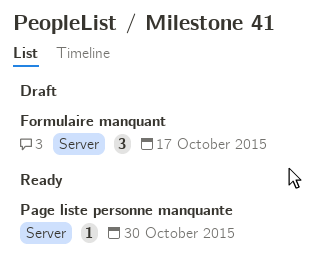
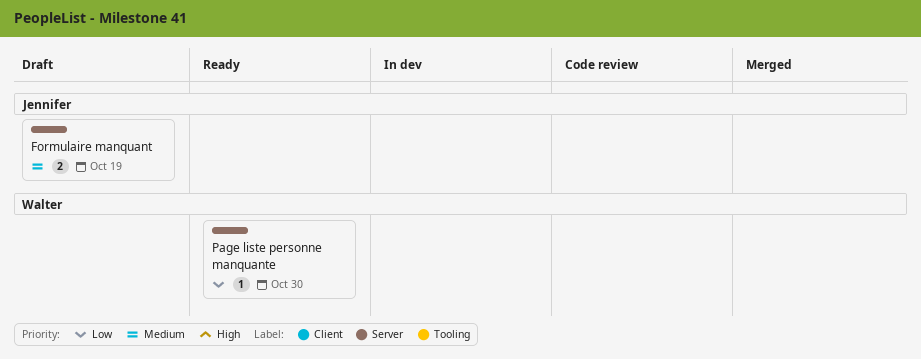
Formulaire manquant, estimate: 3 -> 2
Formulaire manquant, due: Oct 17 -> Oct 19

